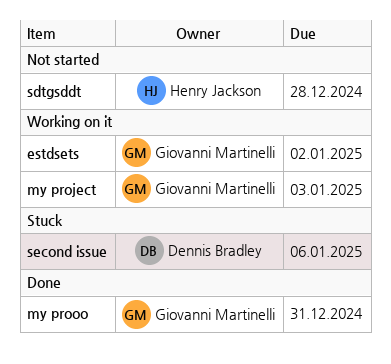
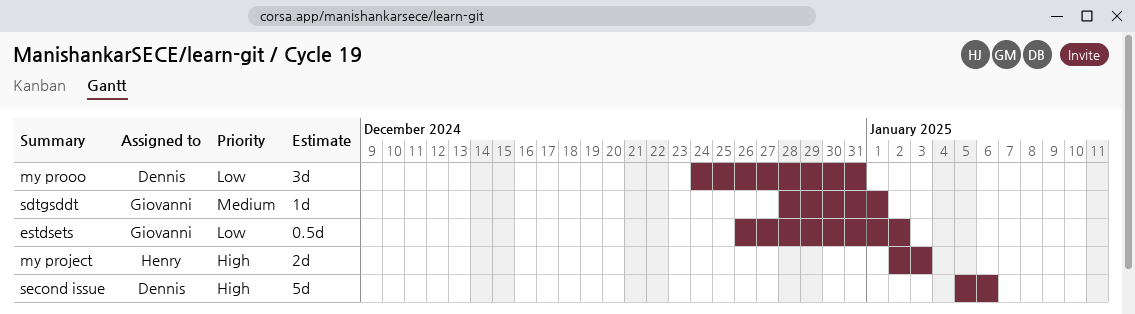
my project, owner: Giovanni Martinelli -> Henry Jackson
my prooo, owner: Giovanni Martinelli -> Dennis Bradley
sdtgsddt, owner: Henry Jackson -> Giovanni Martinelli
sdtgsddt, due: Dec 28 -> Jan 1

